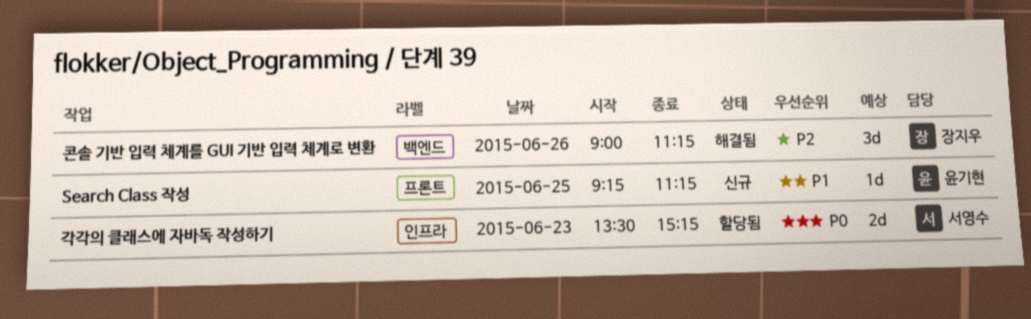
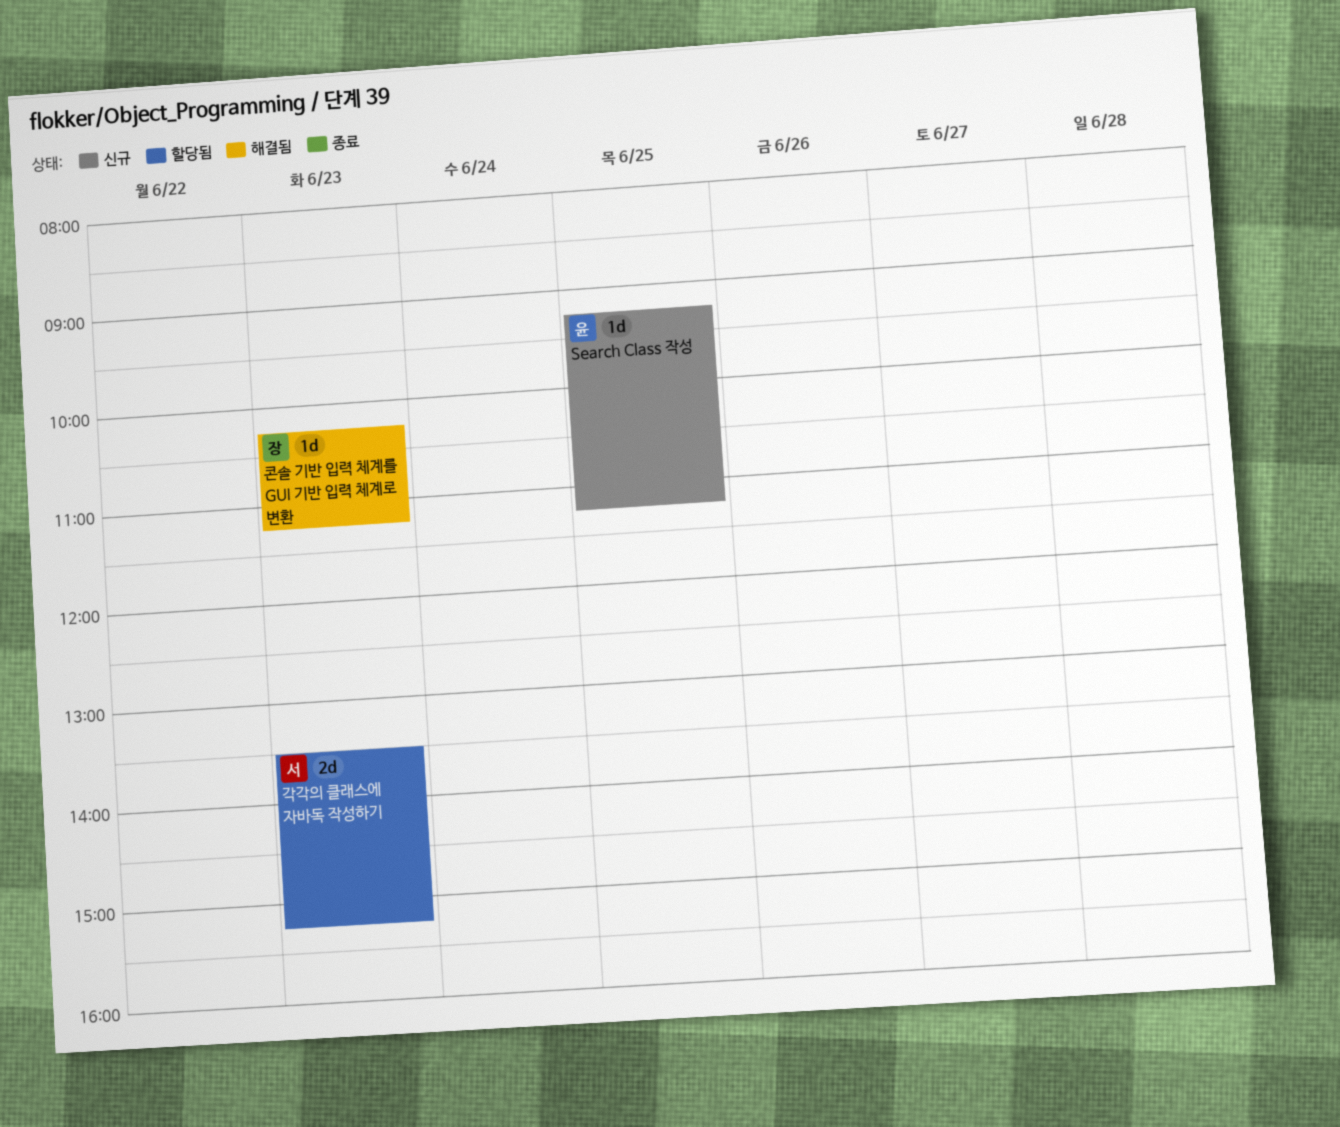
콘솔 기반 입력 체계를 GUI 기반 입력 체계로 변환, estimate: 3d -> 1d
콘솔 기반 입력 체계를 GUI 기반 입력 체계로 변환, day: Jun 26 -> Jun 23
콘솔 기반 입력 체계를 GUI 기반 입력 체계로 변환, begins: 09:00 -> 10:15

